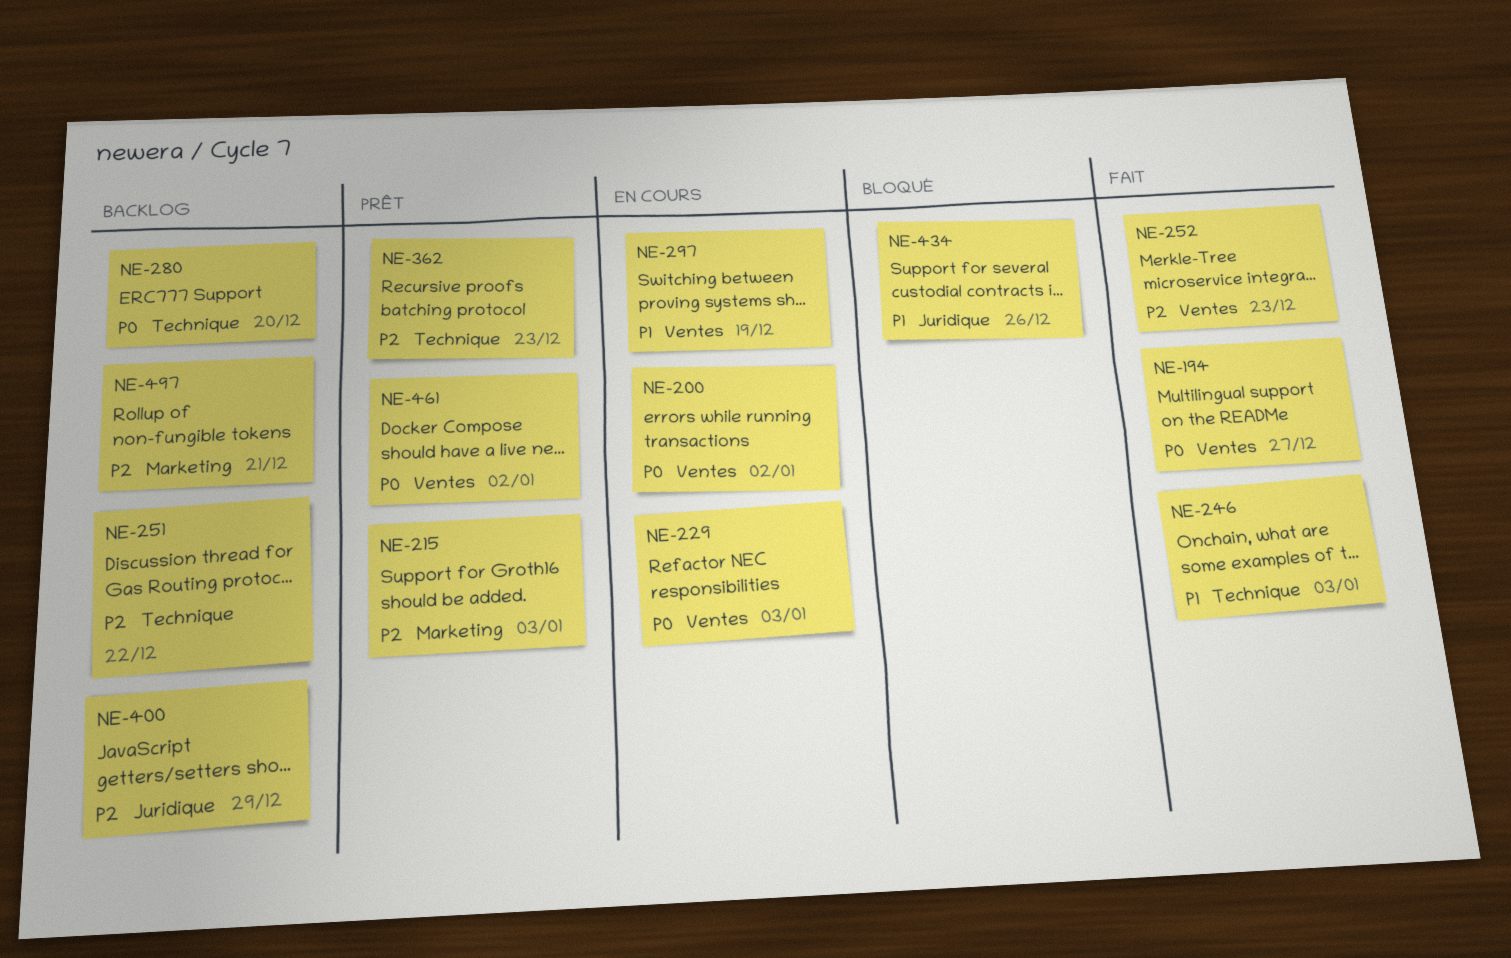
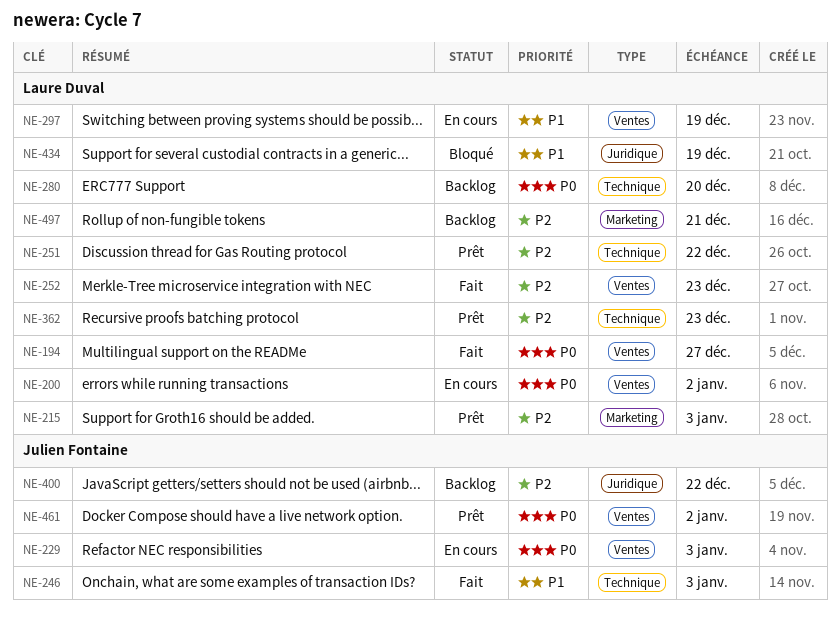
NE-251, status: Backlog -> Prêt
NE-400, due: Dec 29 -> Dec 22
NE-434, due: Dec 26 -> Dec 19

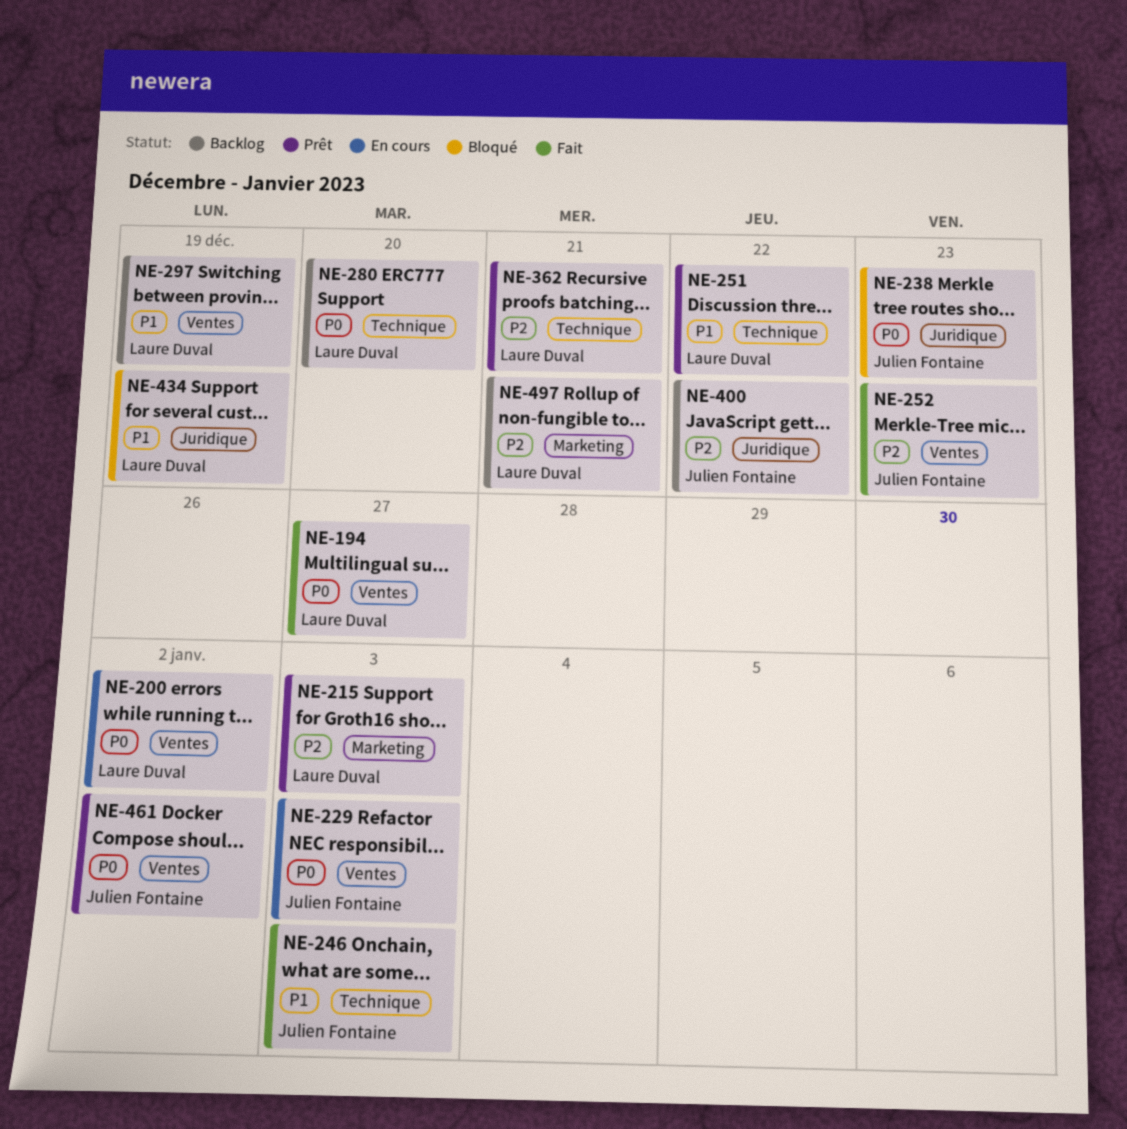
NE-238: none -> present
NE-251, priority: P2 -> P1
NE-252, owner: Laure Duval -> Julien Fontaine
NE-297, status: En cours -> Backlog
NE-362, due: Dec 23 -> Dec 21

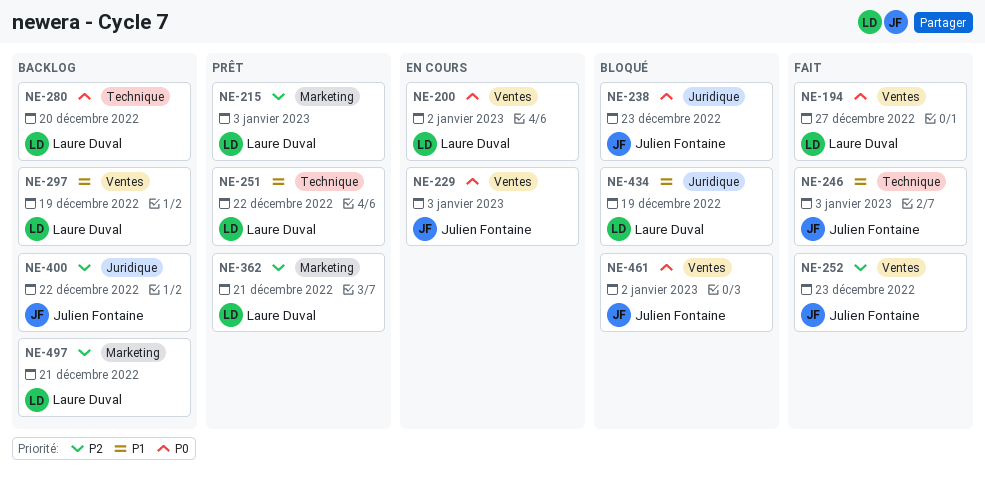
NE-362, label: Technique -> Marketing
NE-461, status: Prêt -> Bloqué

